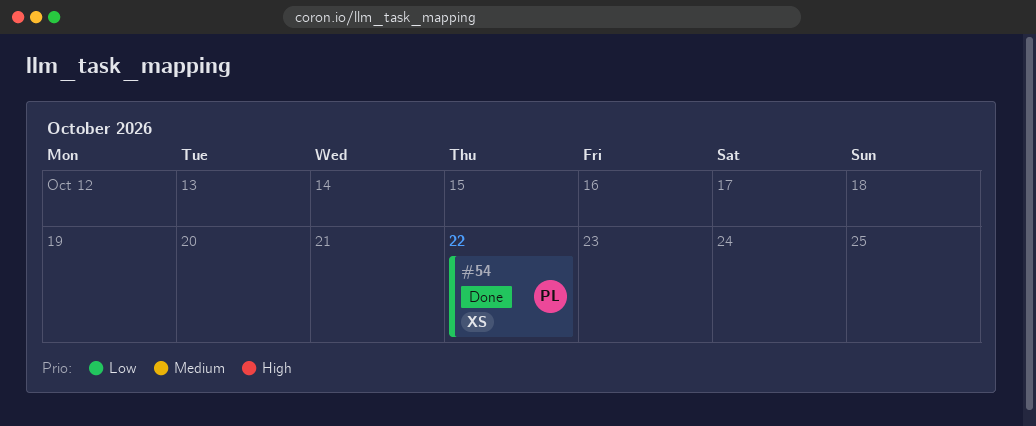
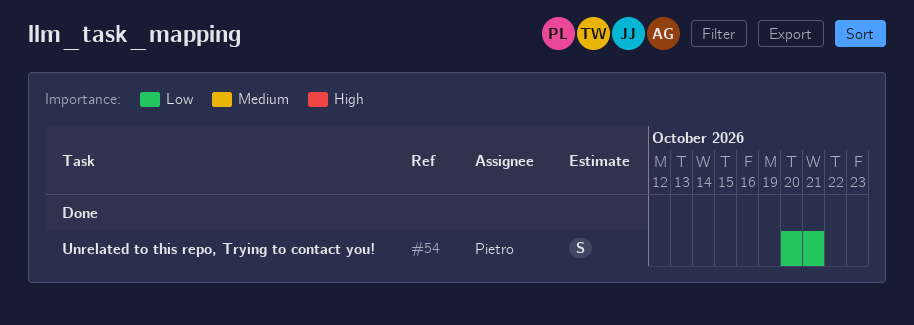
#54, estimate: XS -> S
#54, due: Oct 22 -> Oct 21

